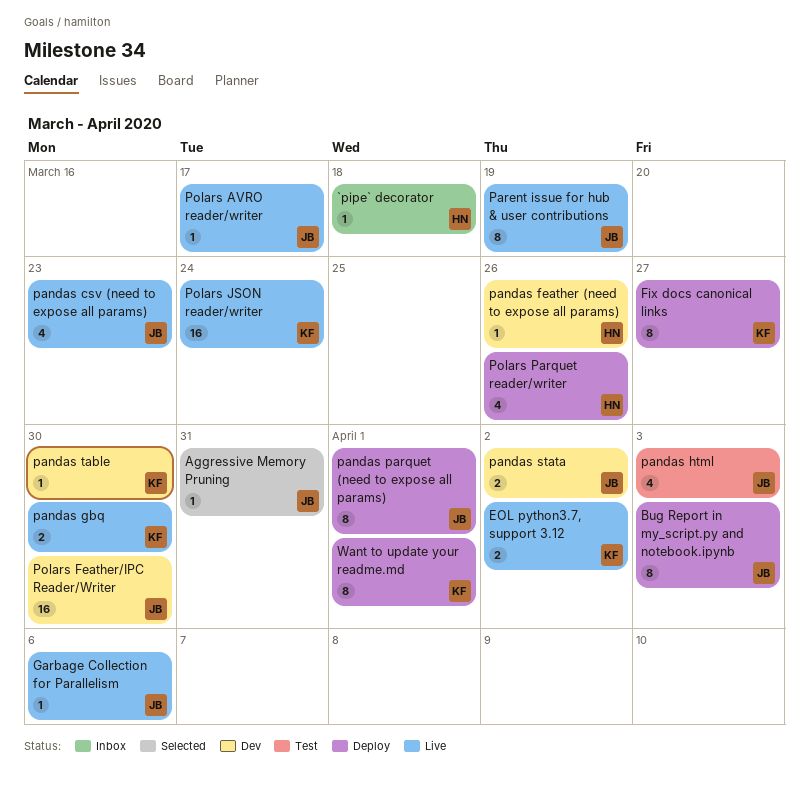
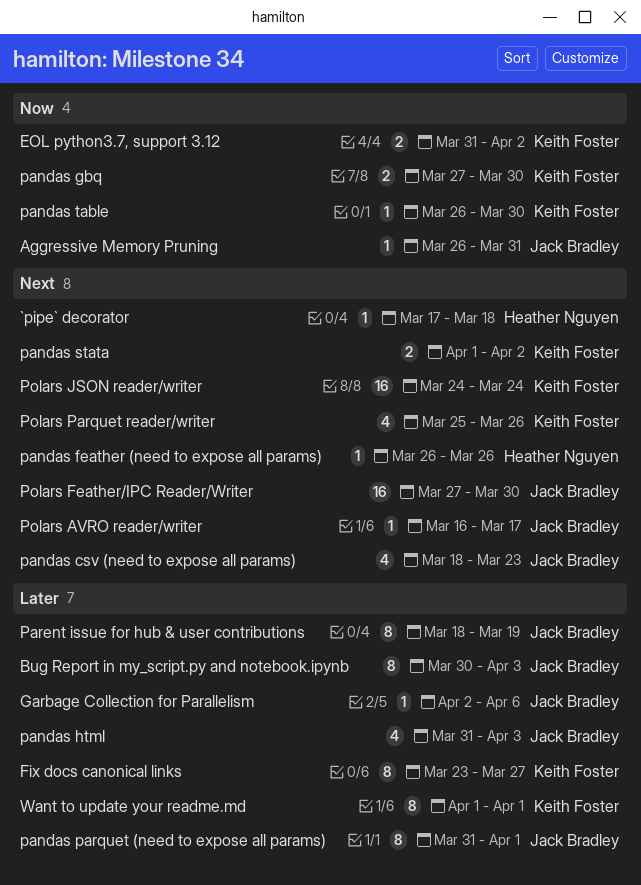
pandas stata, owner: Jack Bradley -> Keith Foster
Polars Parquet reader/writer, owner: Heather Nguyen -> Keith Foster

